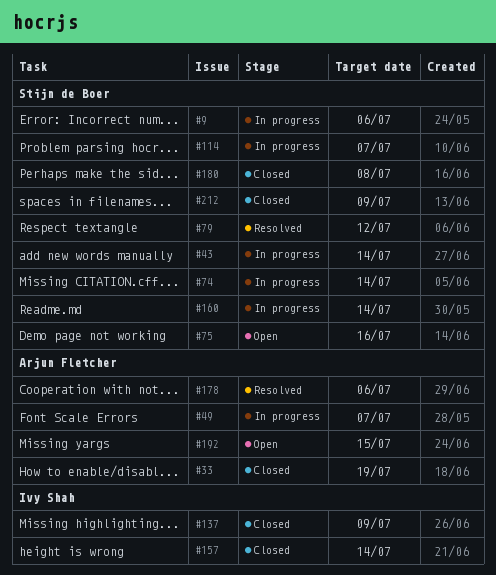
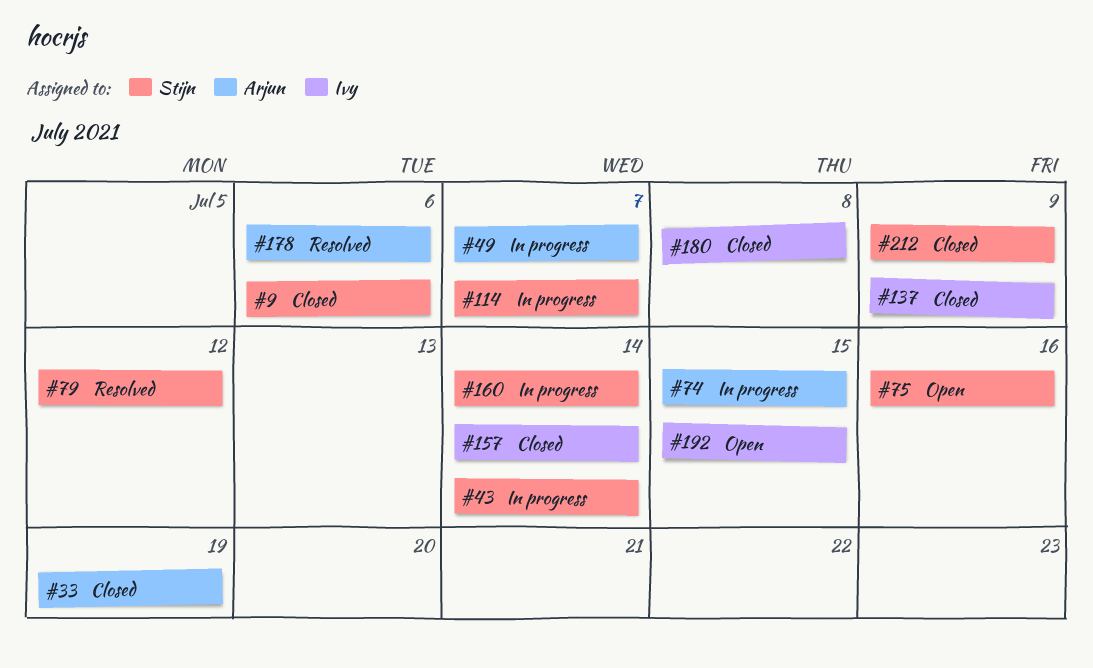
#9, status: In progress -> Closed
#74, owner: Stijn de Boer -> Arjun Fletcher
#74, due: Jul 14 -> Jul 15
#180, owner: Stijn de Boer -> Ivy Shah
#192, owner: Arjun Fletcher -> Ivy Shah

